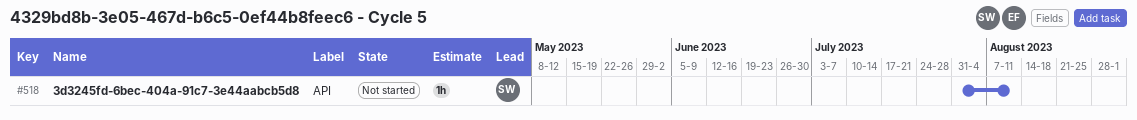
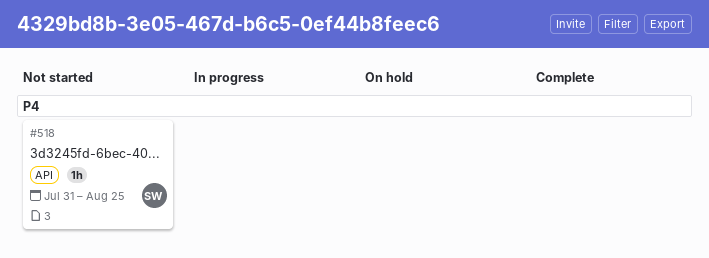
#518, due: Aug 11 -> Aug 25

